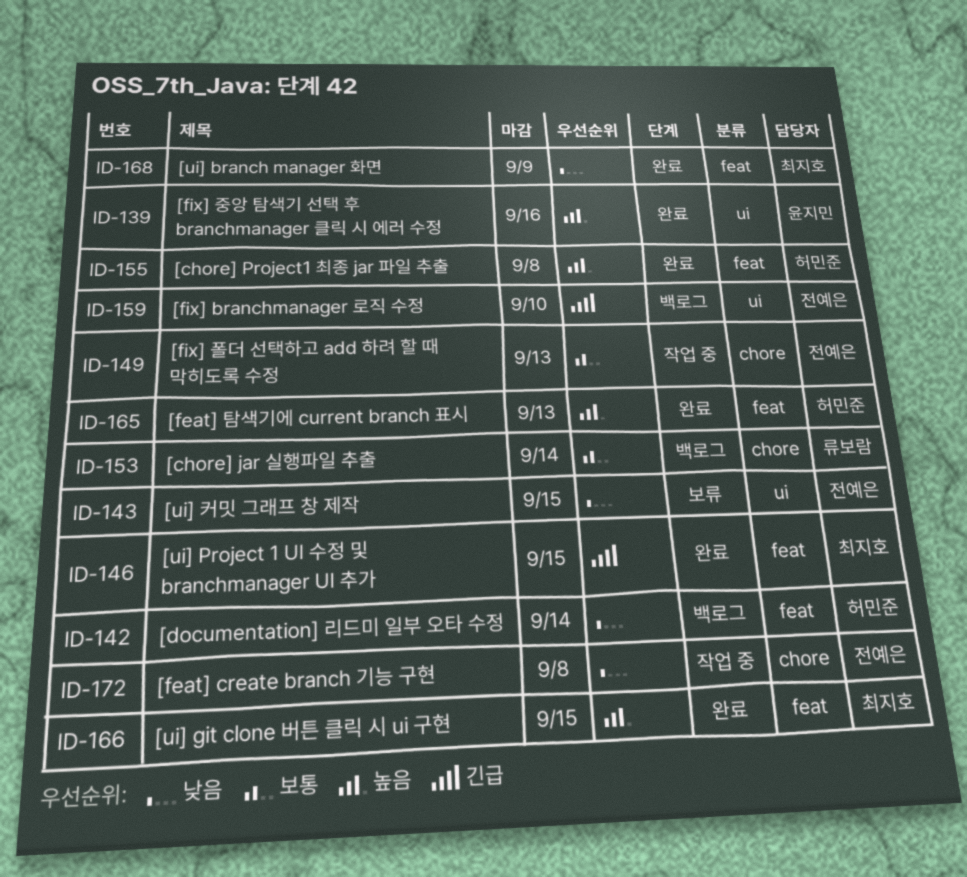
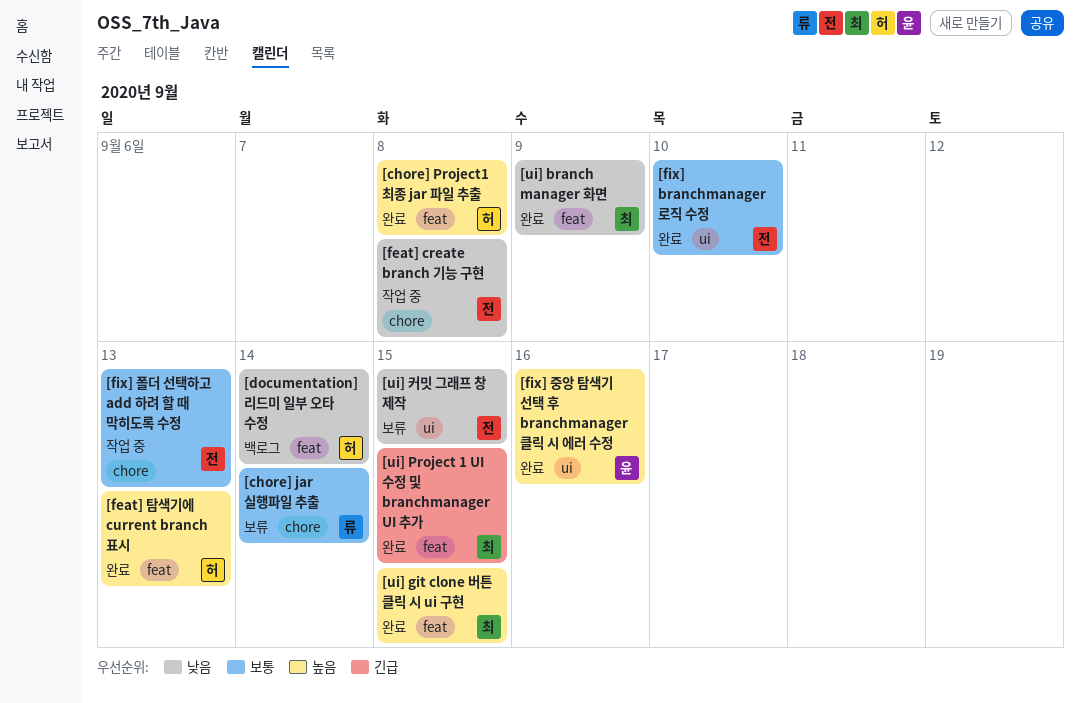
[chore] jar 실행파일 추출, status: 백로그 -> 보류
[fix] branchmanager 로직 수정, status: 백로그 -> 완료
[fix] branchmanager 로직 수정, priority: 긴급 -> 보통

